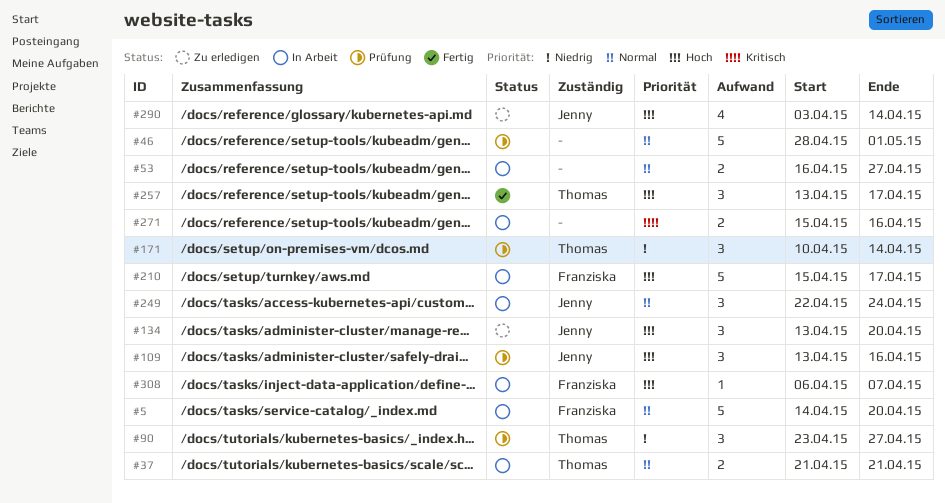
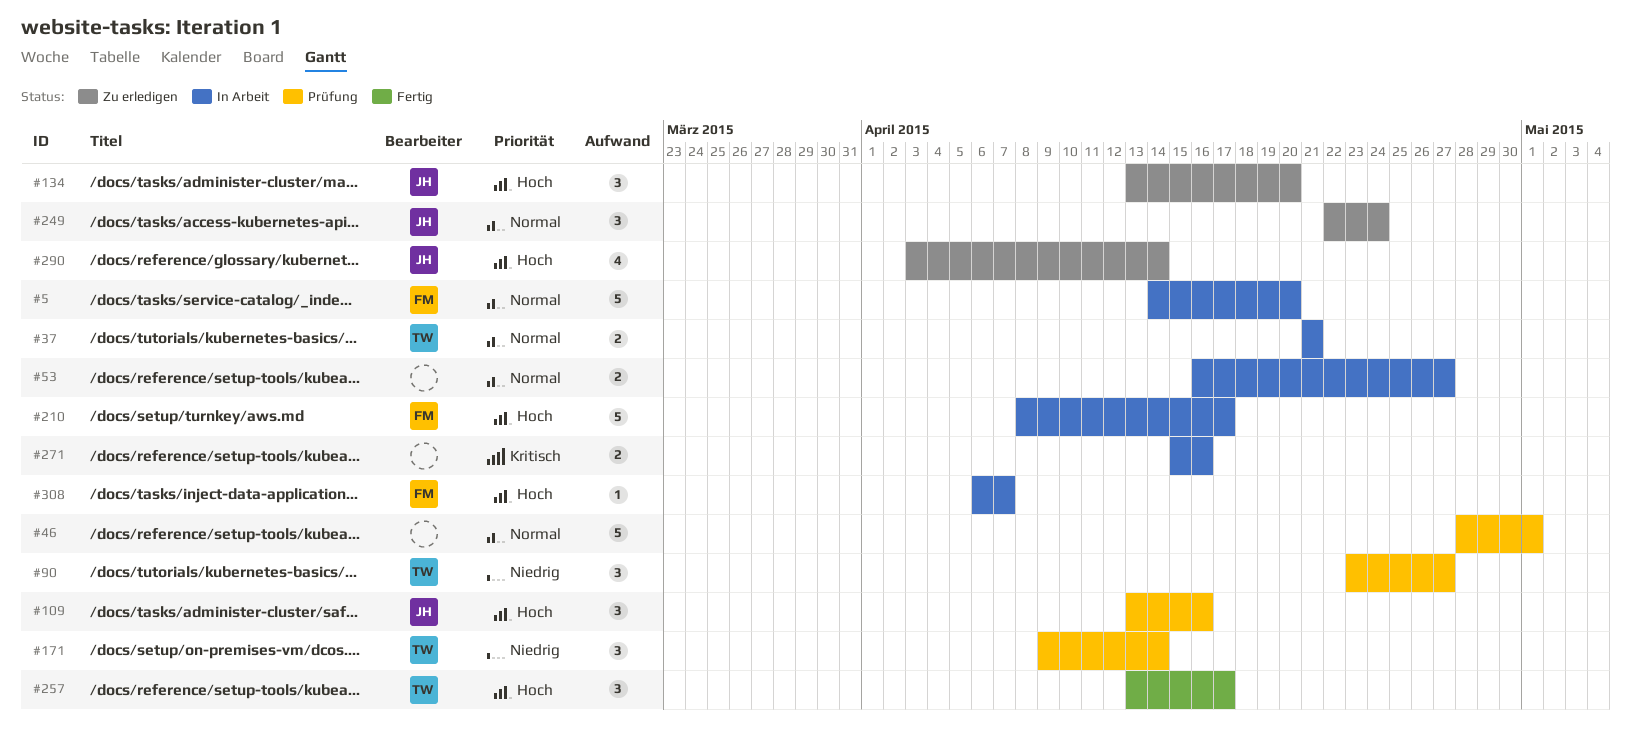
#171, start: Apr 10 -> Apr 9
#210, start: Apr 15 -> Apr 8
#249, status: In Arbeit -> Zu erledigen

